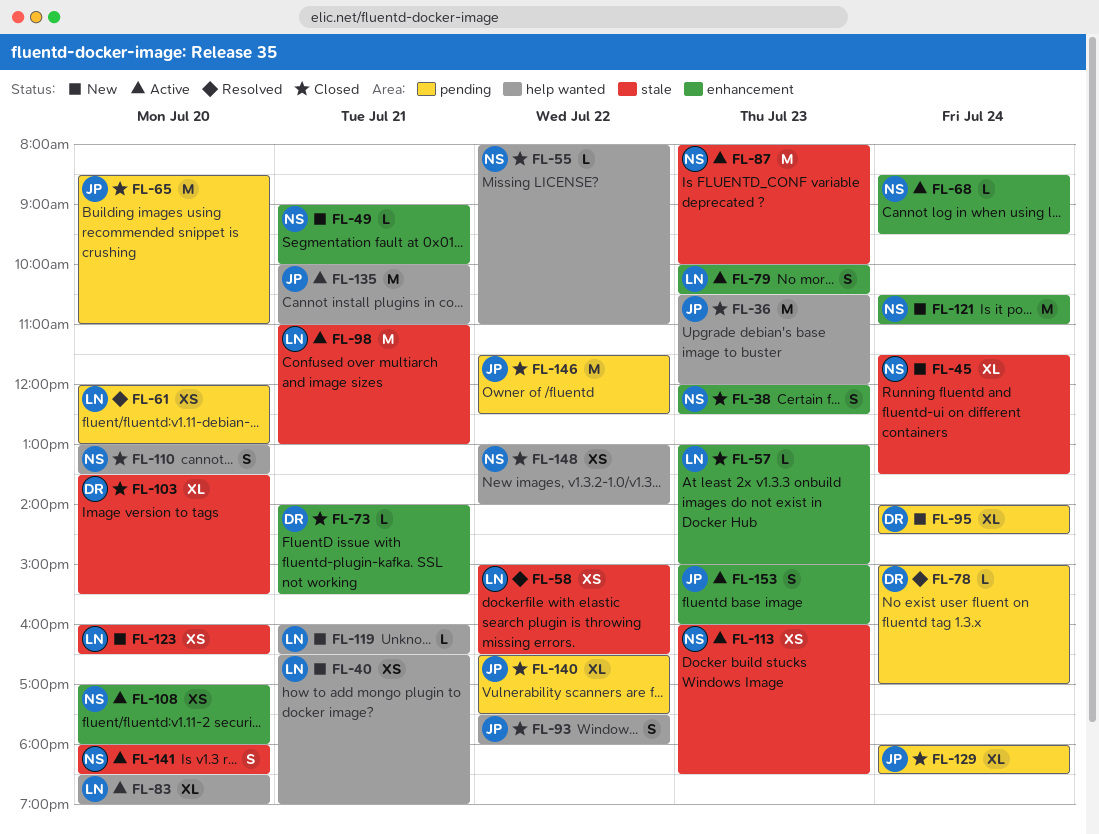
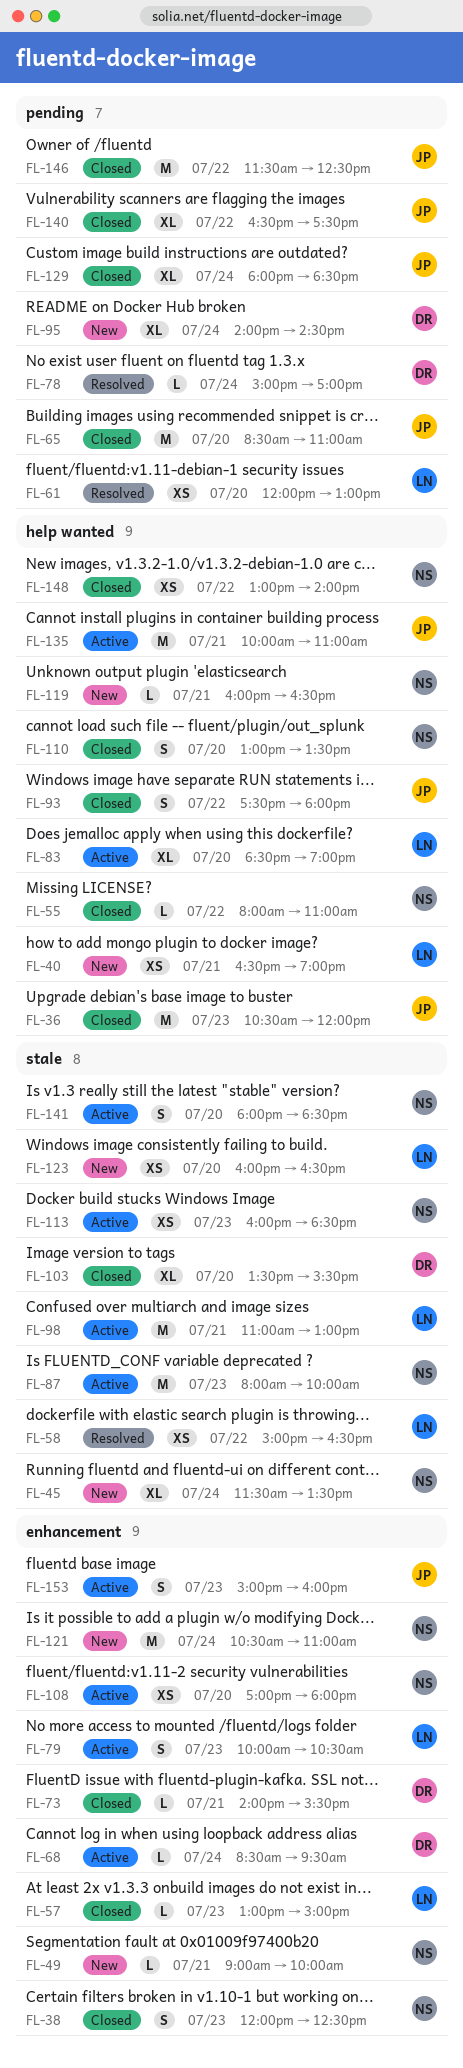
FL-68, owner: NS -> DR
FL-119, owner: LN -> NS

